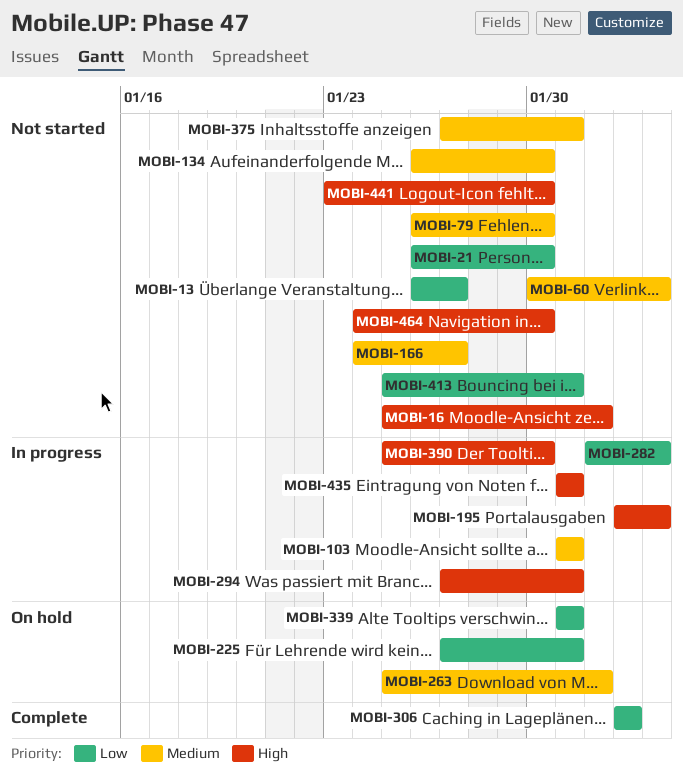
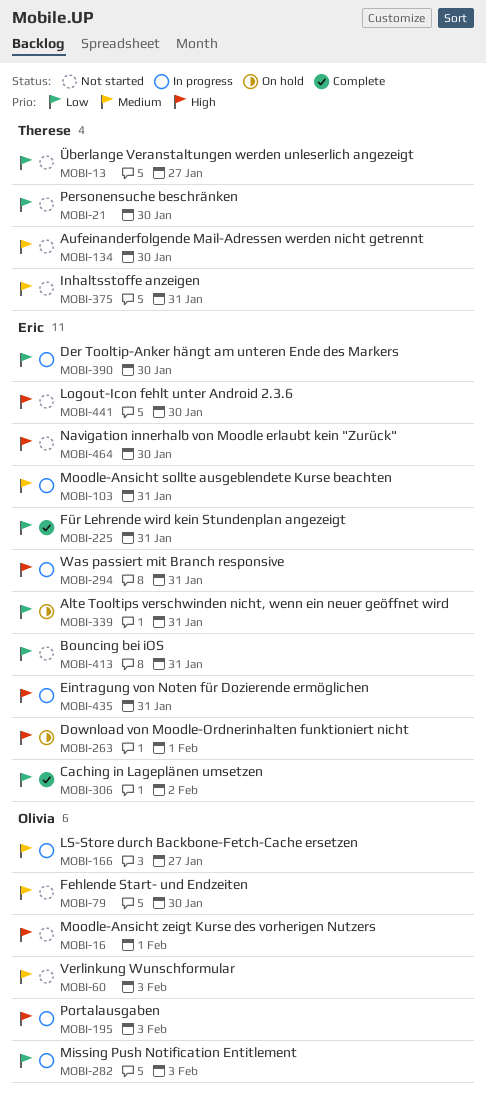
MOBI-166, status: Not started -> In progress
MOBI-225, status: On hold -> Complete
MOBI-263, priority: Medium -> High
MOBI-390, priority: High -> Low

